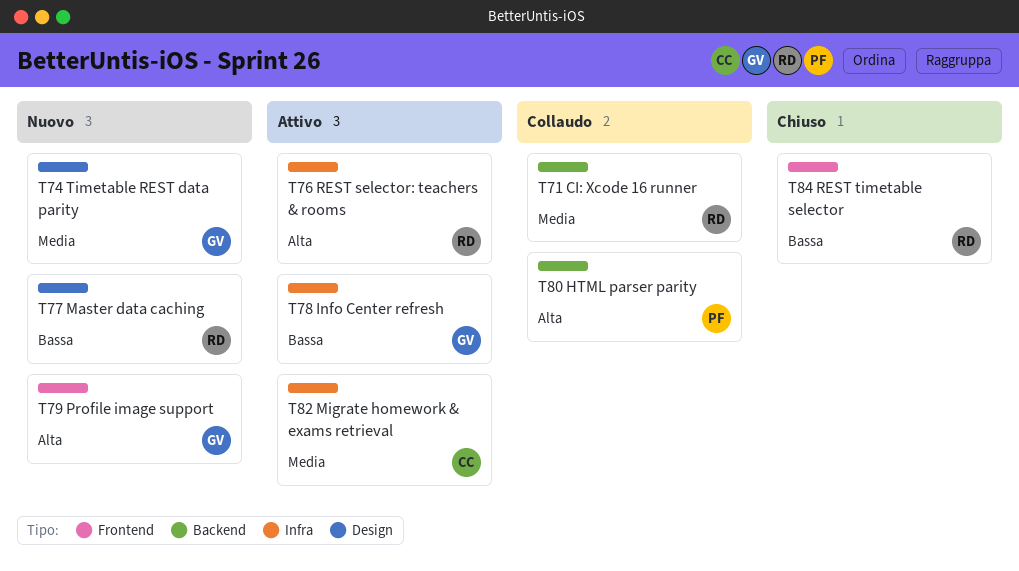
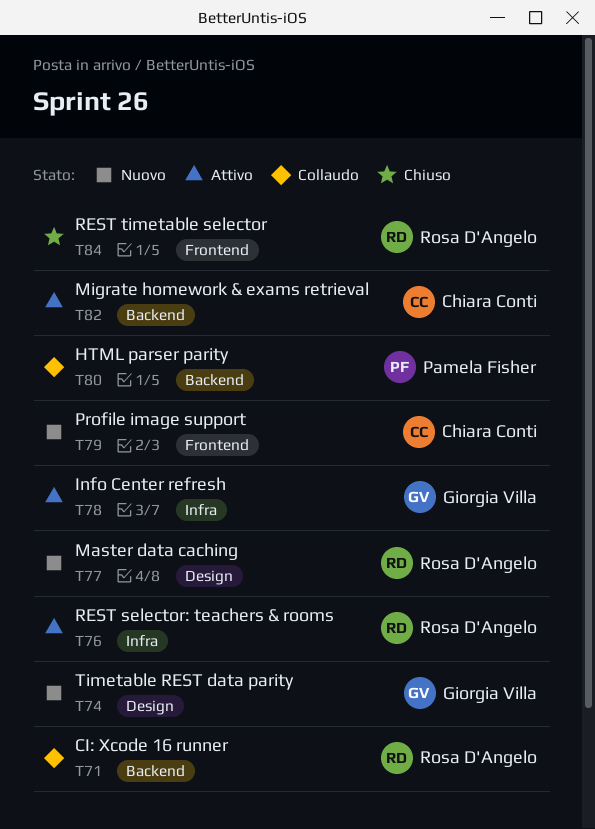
T79, owner: Giorgia Villa -> Chiara Conti
T82, label: Infra -> Backend

